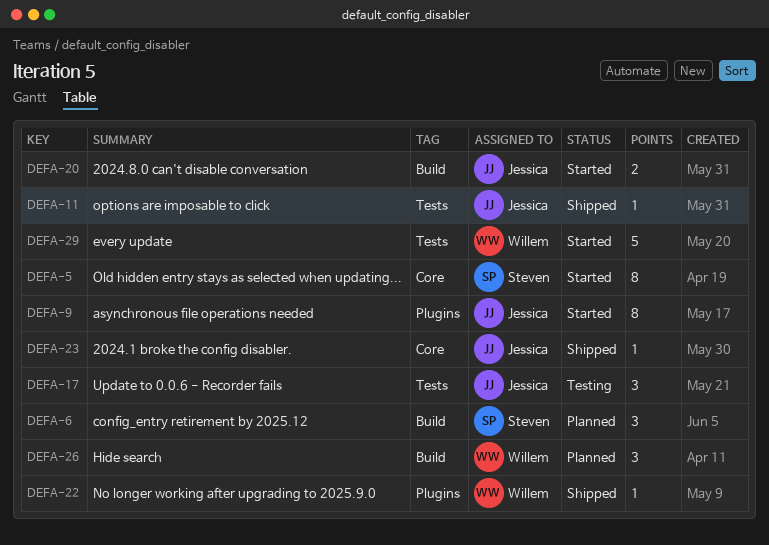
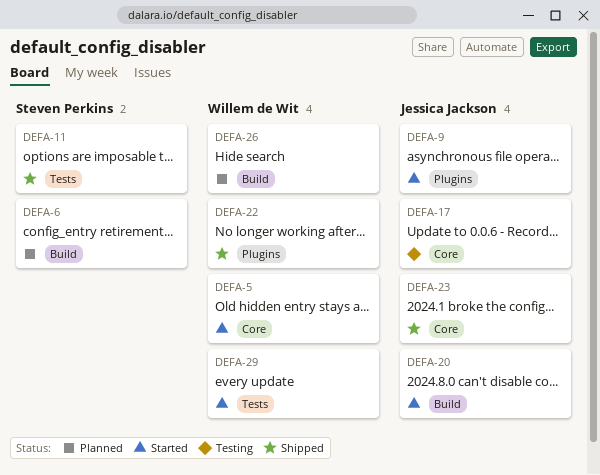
DEFA-5, owner: Steven Perkins -> Willem de Wit
DEFA-11, owner: Jessica Jackson -> Steven Perkins
DEFA-17, label: Tests -> Core

